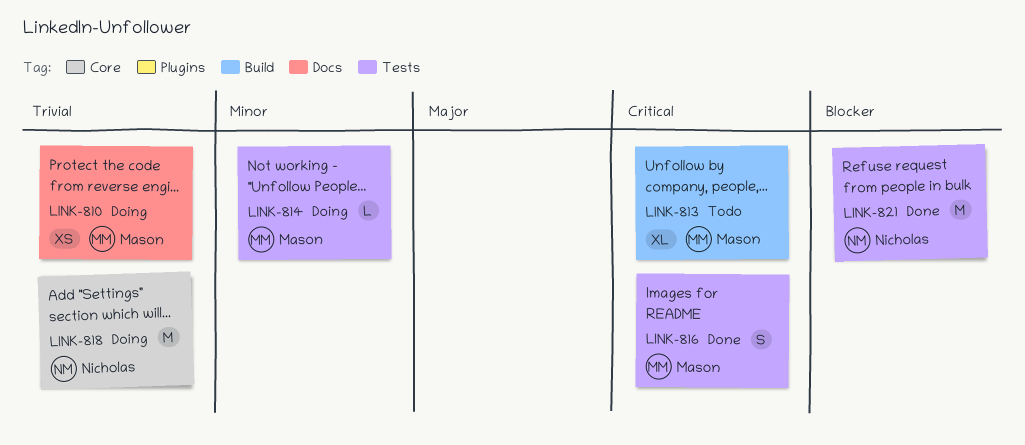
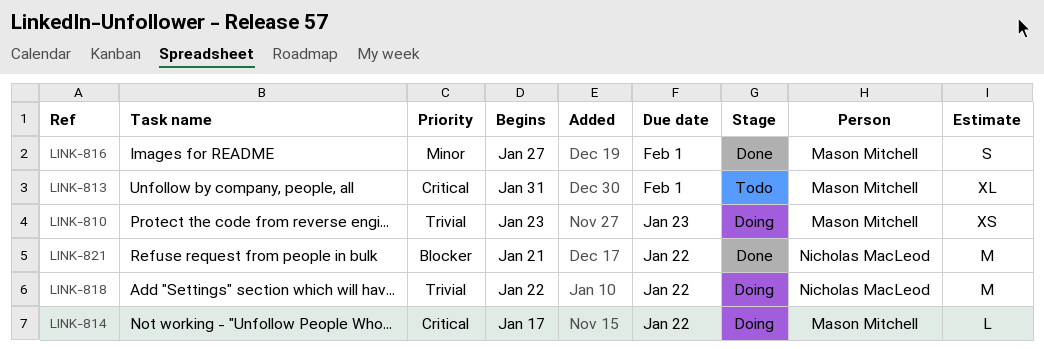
LINK-814, priority: Minor -> Critical
LINK-816, priority: Critical -> Minor

